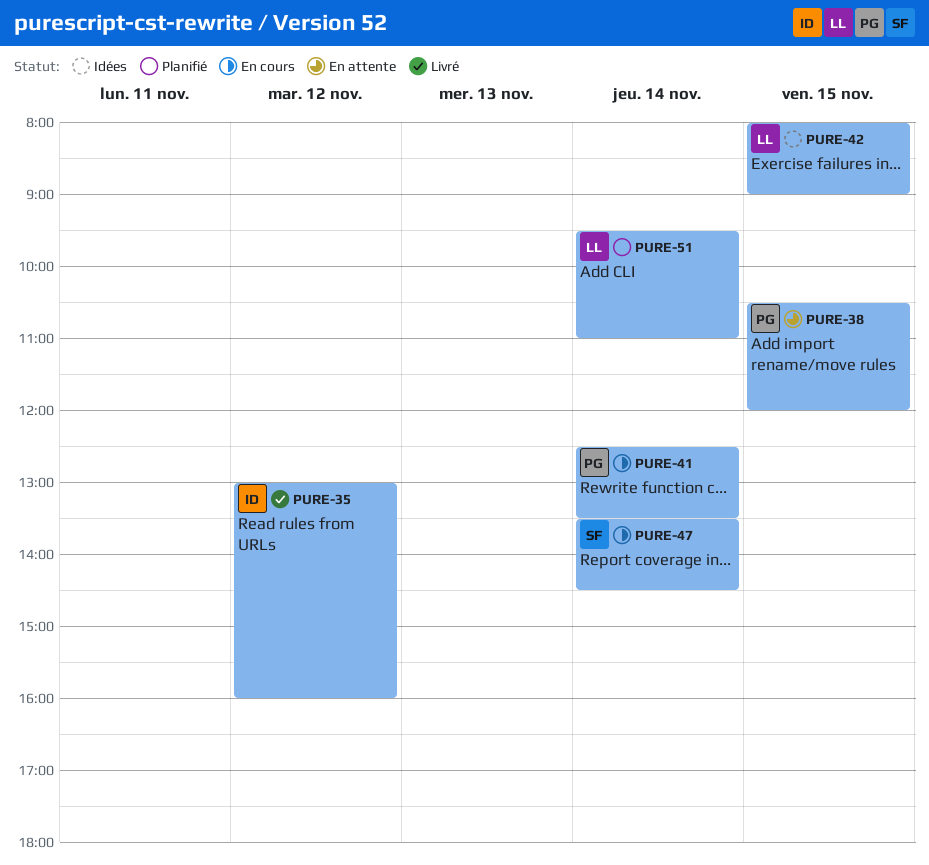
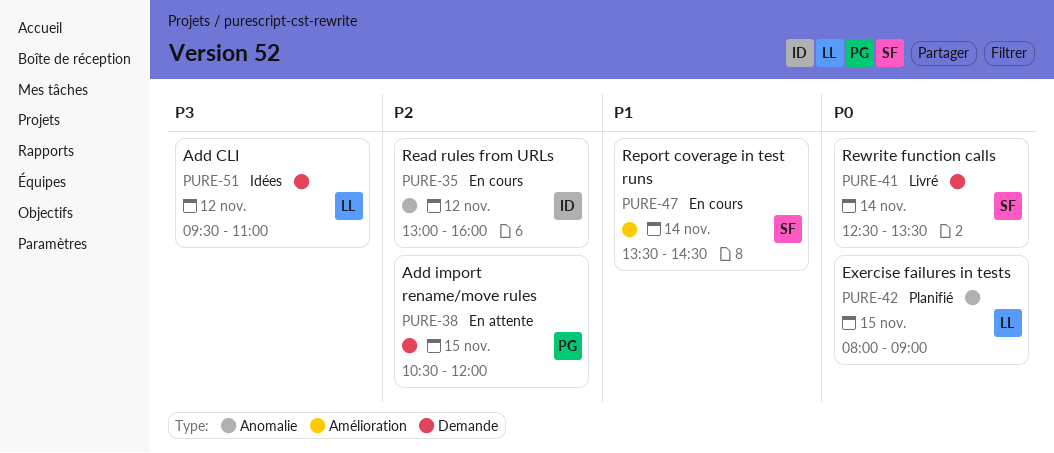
PURE-35, status: Livré -> En cours
PURE-41, status: En cours -> Livré
PURE-41, owner: PG -> SF
PURE-42, status: Idées -> Planifié
PURE-51, status: Planifié -> Idées
PURE-51, day: Nov 14 -> Nov 12

